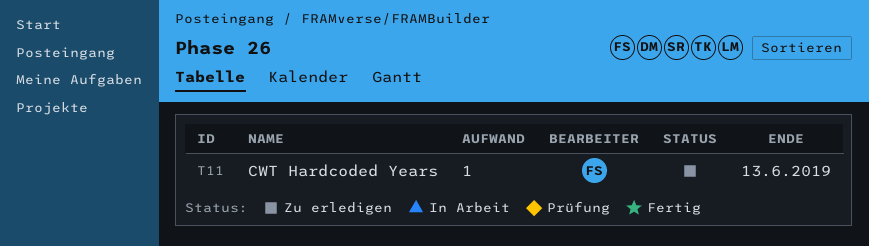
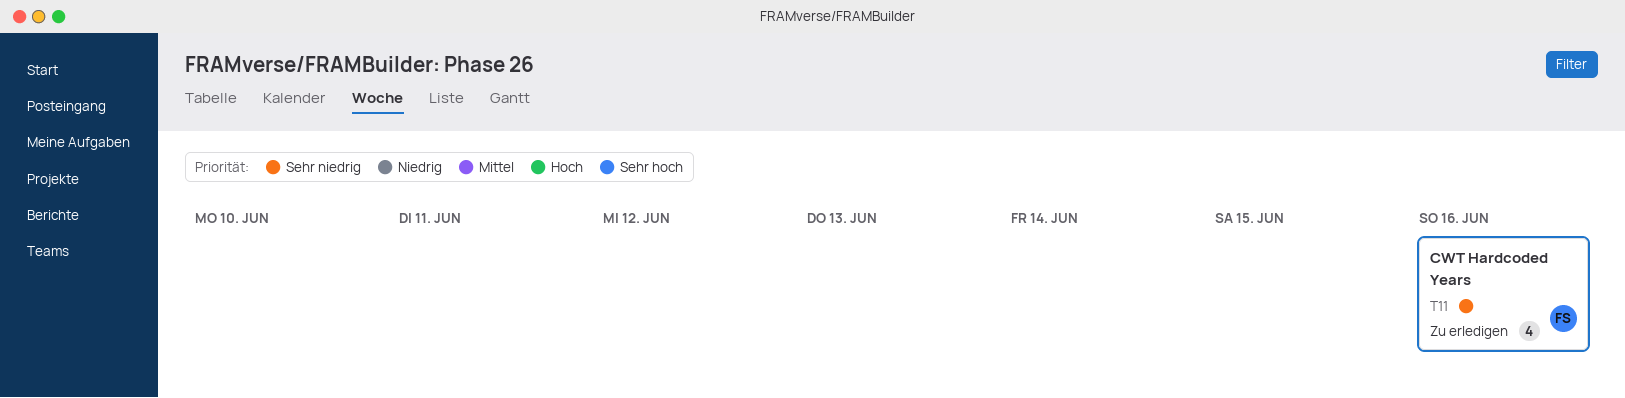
T11, estimate: 1 -> 4
T11, due: Jun 13 -> Jun 16

